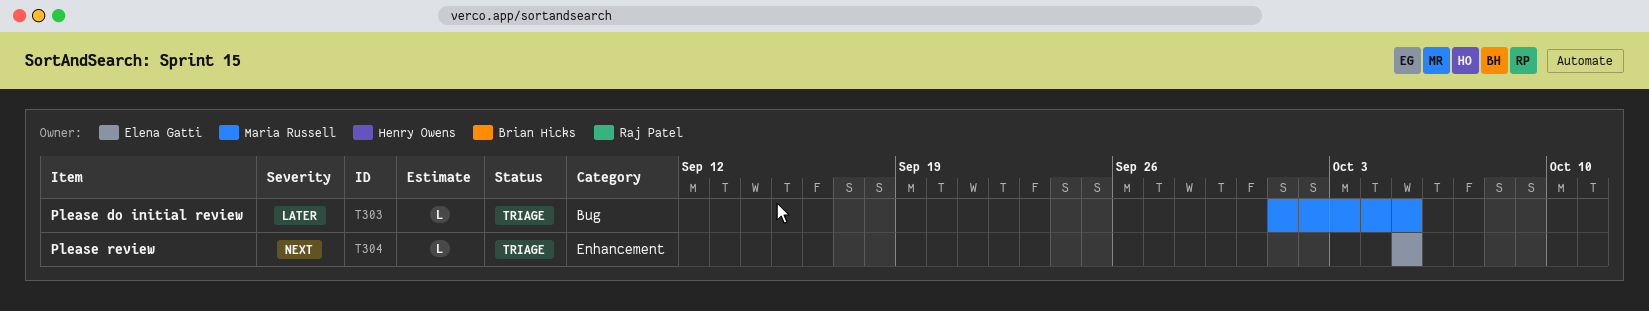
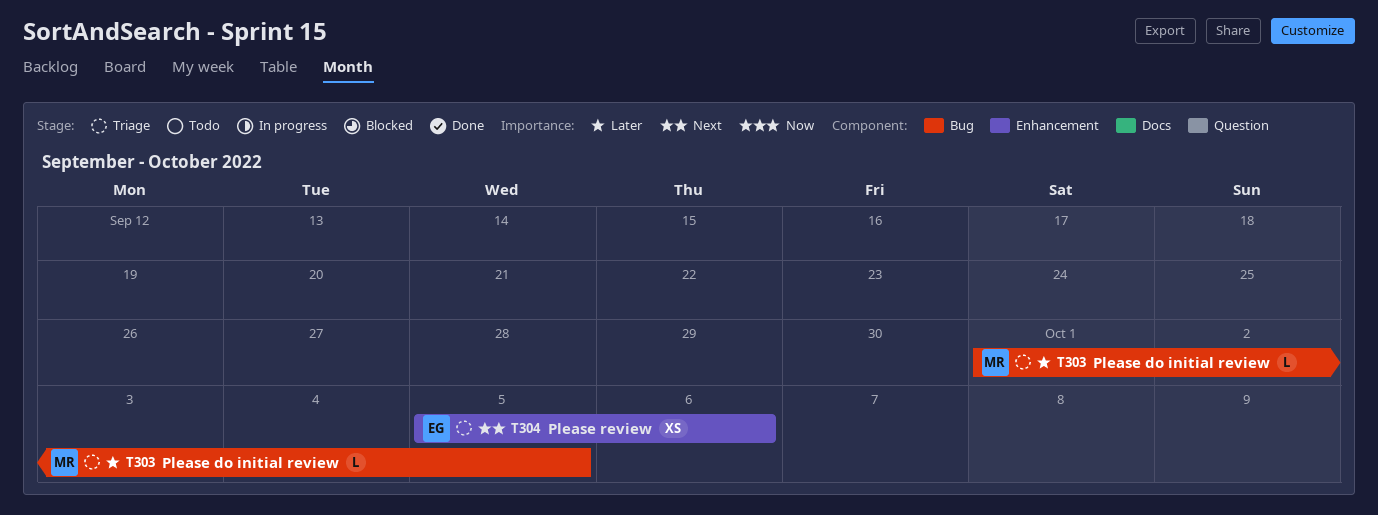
T304, estimate: L -> XS
T304, due: Oct 5 -> Oct 6

